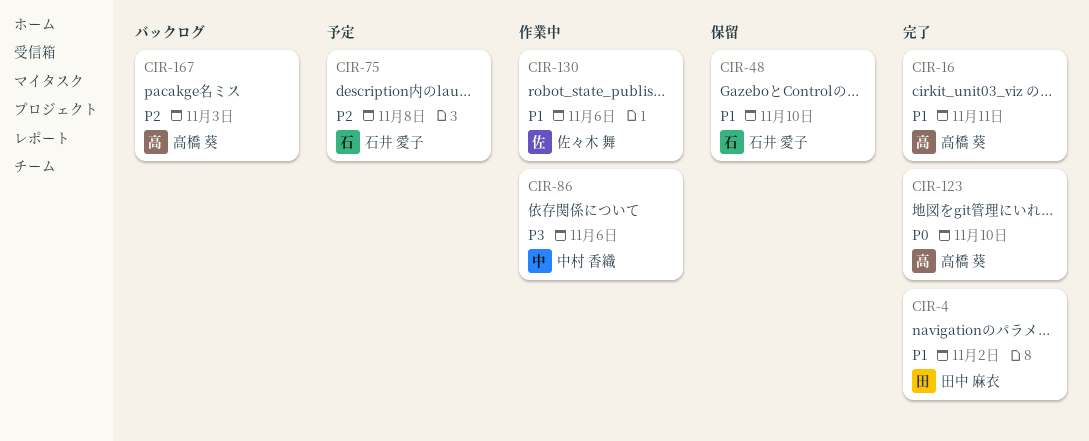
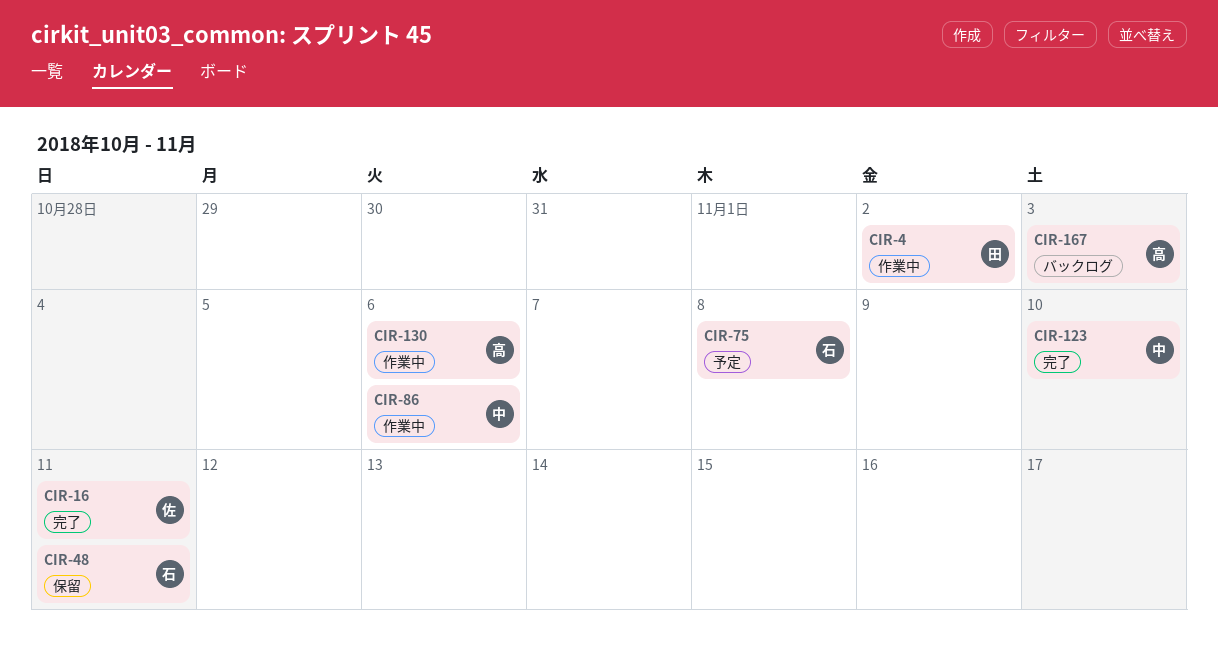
CIR-4, status: 完了 -> 作業中
CIR-16, owner: 高橋 葵 -> 佐々木 舞
CIR-48, due: Nov 10 -> Nov 11
CIR-123, owner: 高橋 葵 -> 中村 香織
CIR-130, owner: 佐々木 舞 -> 高橋 葵

